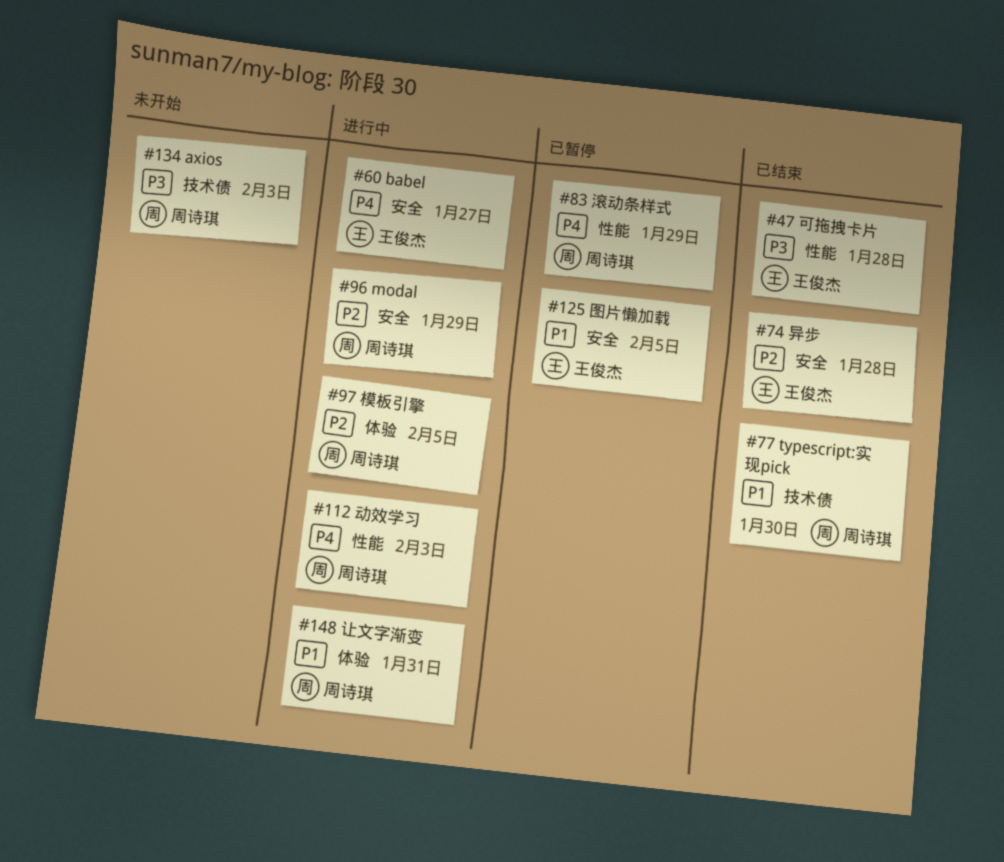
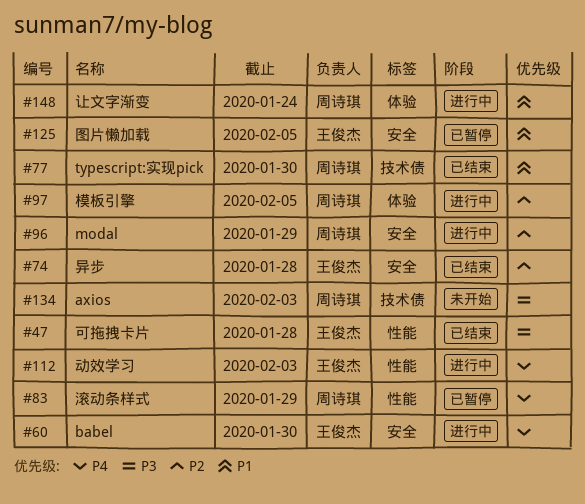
#60, due: Jan 27 -> Jan 30
#112, owner: 周诗琪 -> 王俊杰
#148, due: Jan 31 -> Jan 24

